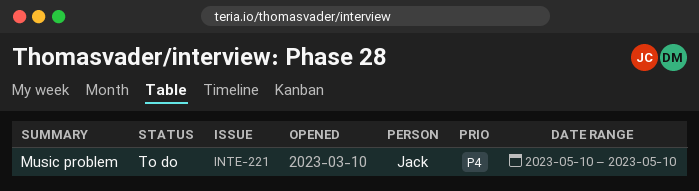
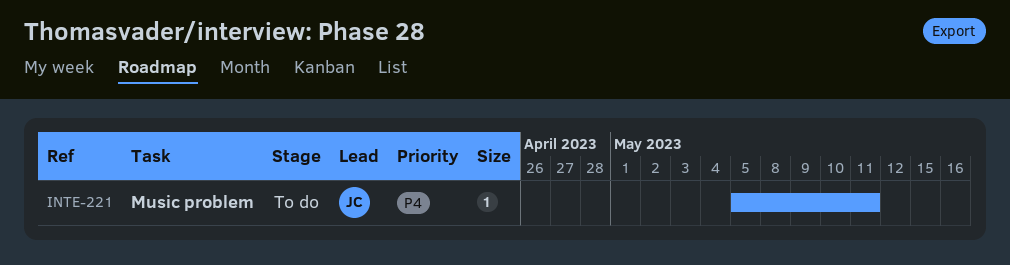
INTE-221, start: May 10 -> May 5
INTE-221, due: May 10 -> May 11

